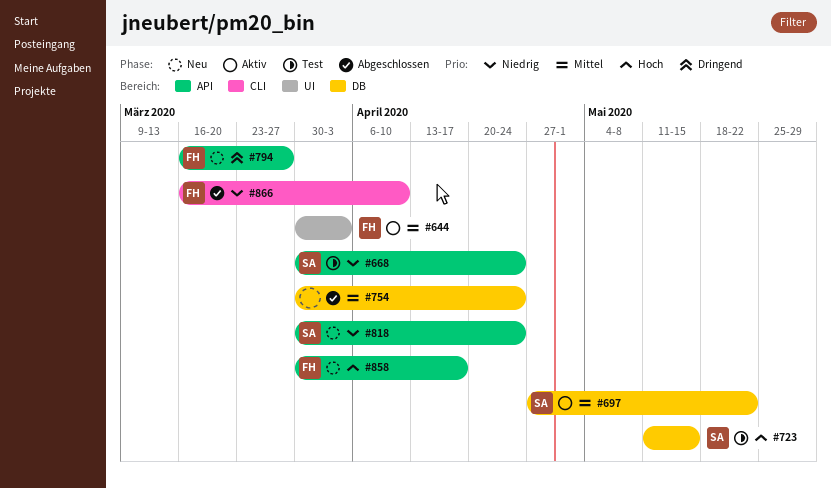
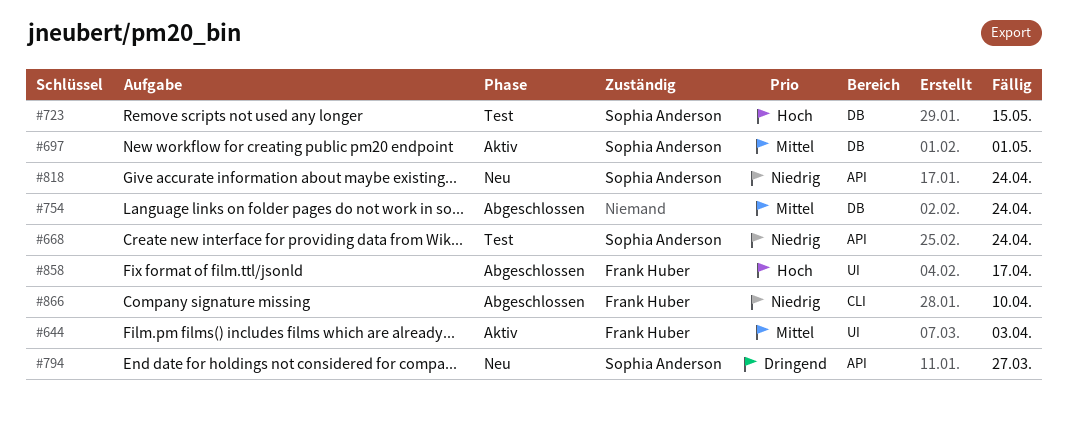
#697, due: May 22 -> May 1
#794, owner: Frank Huber -> Sophia Anderson
#858, status: Neu -> Abgeschlossen
#858, label: API -> UI

